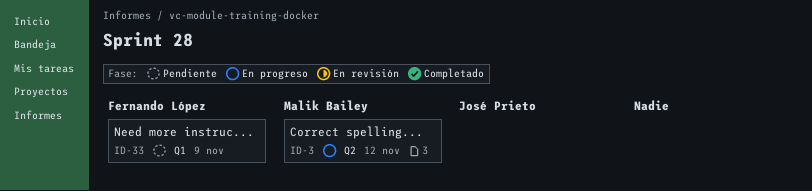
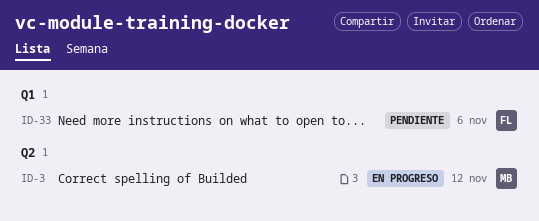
ID-33, due: Nov 9 -> Nov 6

